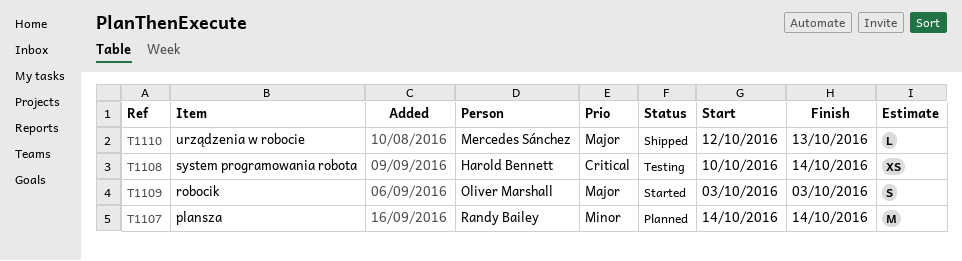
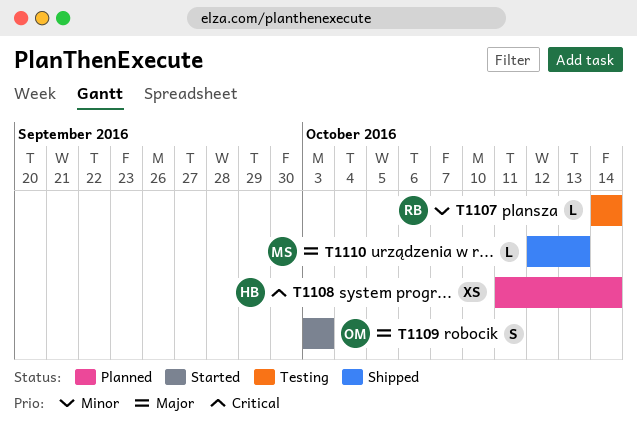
T1107, status: Planned -> Testing
T1107, estimate: M -> L
T1108, status: Testing -> Planned
T1108, start: Oct 10 -> Oct 11

